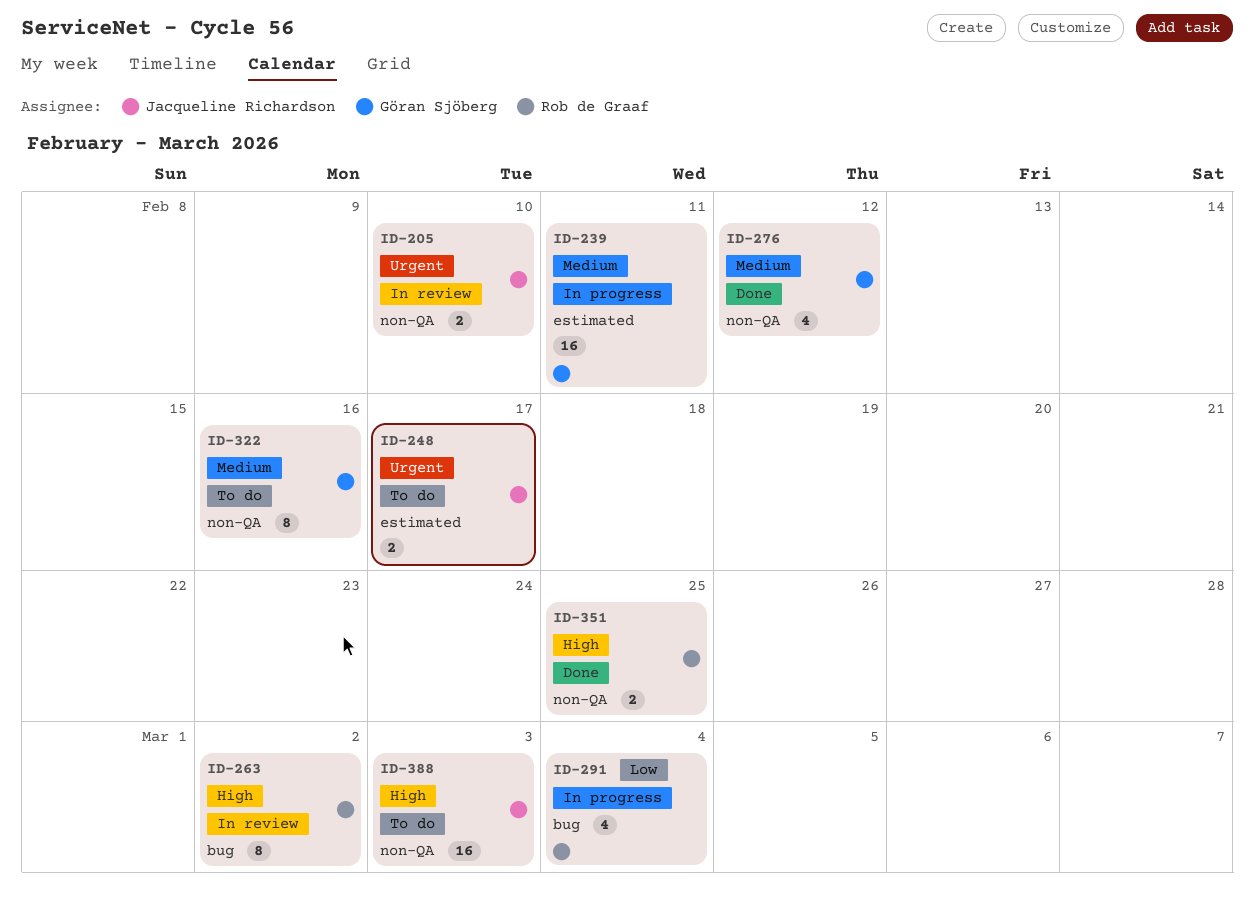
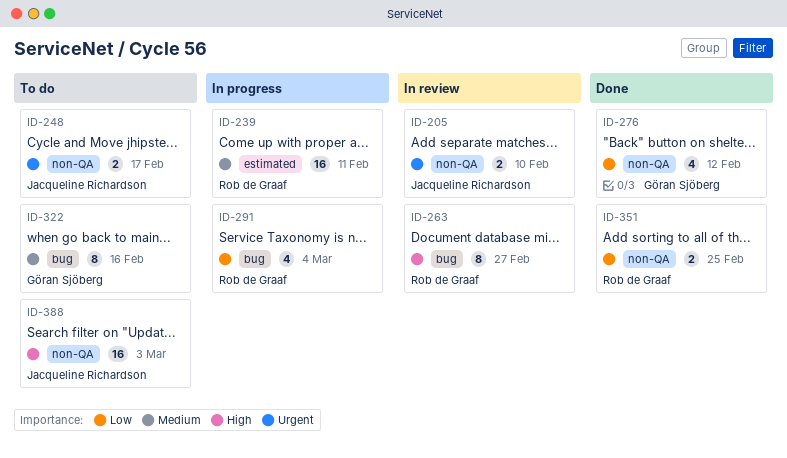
ID-239, owner: Göran Sjöberg -> Rob de Graaf
ID-248, label: estimated -> non-QA
ID-263, due: Mar 2 -> Feb 27
ID-276, priority: Medium -> Low
ID-322, label: non-QA -> bug
ID-351, priority: High -> Low

